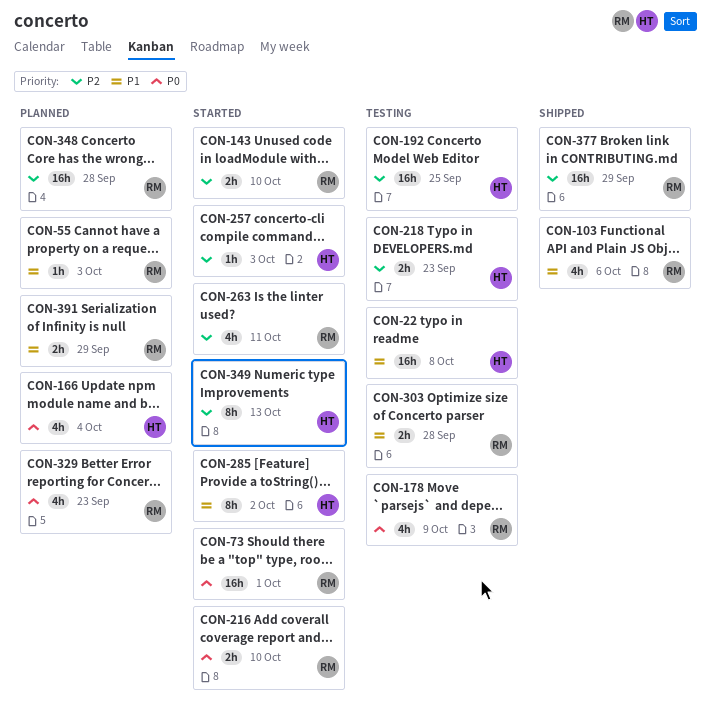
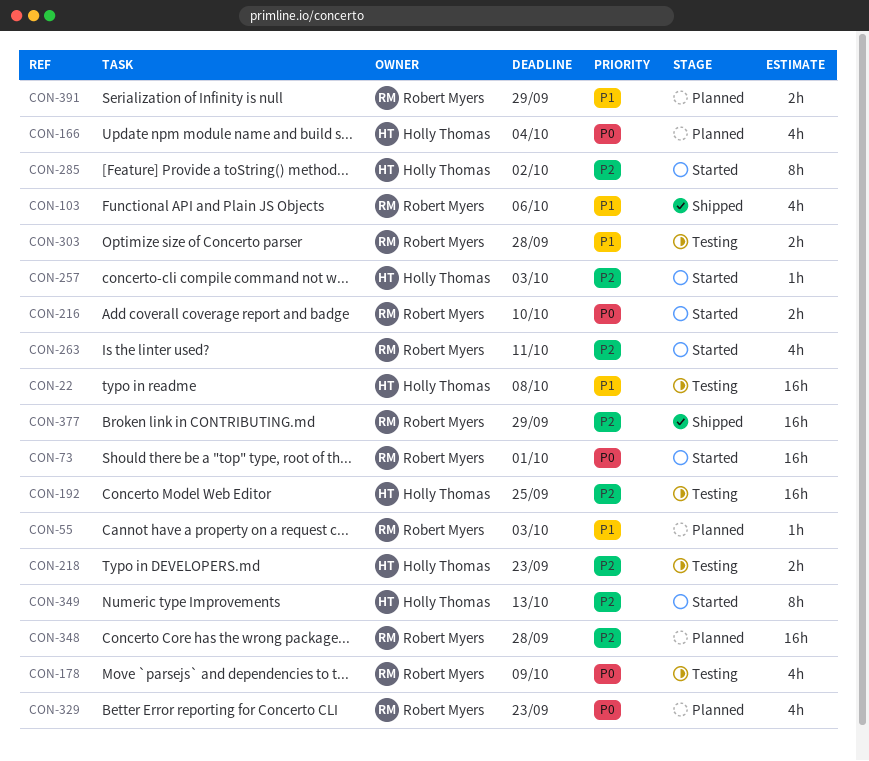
CON-143: present -> none
CON-285, priority: P1 -> P2

